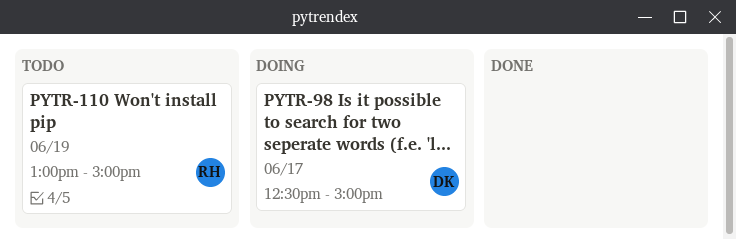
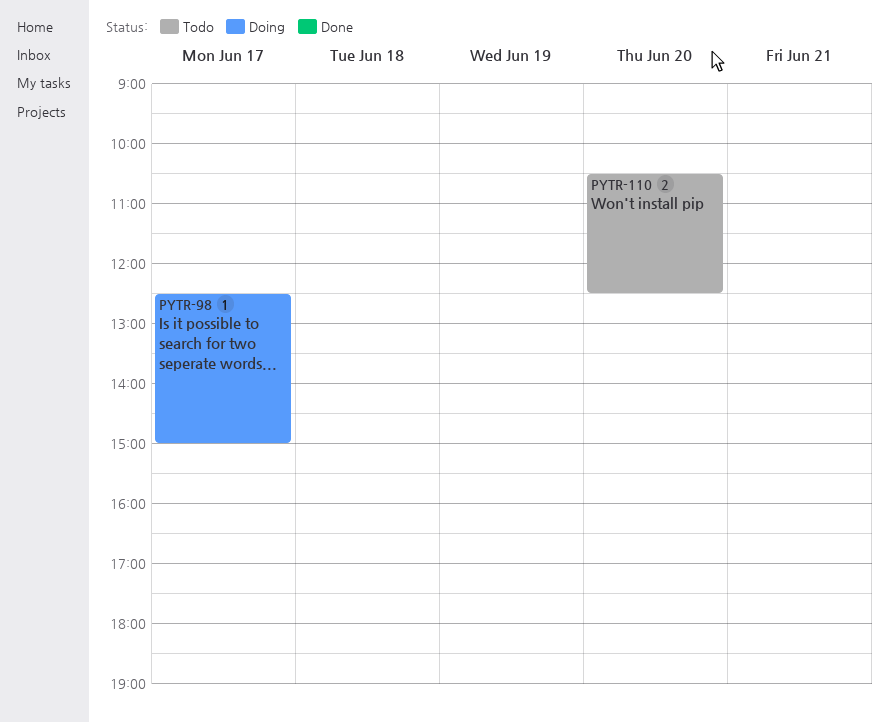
PYTR-110, day: Jun 19 -> Jun 20
PYTR-110, begins: 13:00 -> 10:30
PYTR-110, ends: 15:00 -> 12:30

